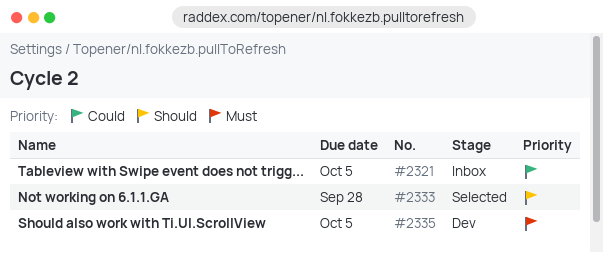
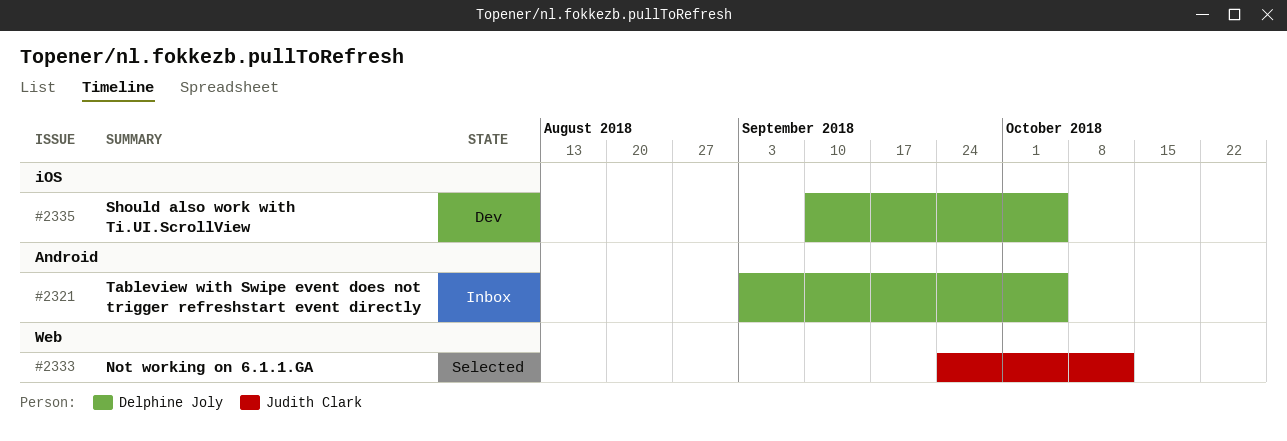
#2333, due: Sep 28 -> Oct 12

